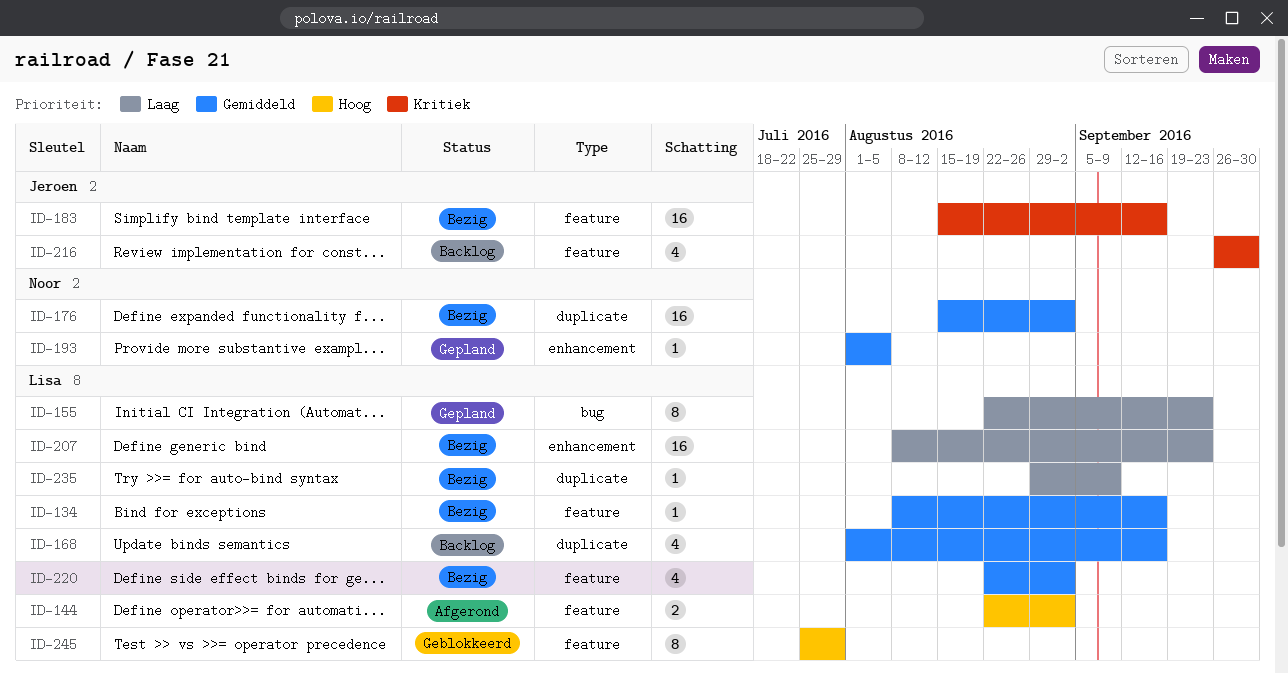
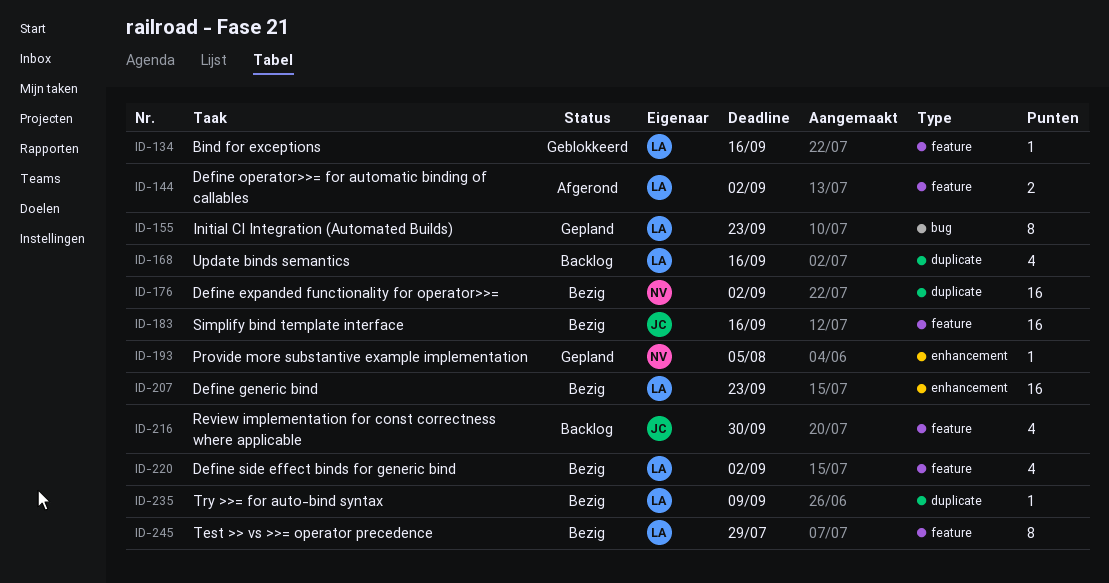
ID-134, status: Bezig -> Geblokkeerd
ID-245, status: Geblokkeerd -> Bezig

